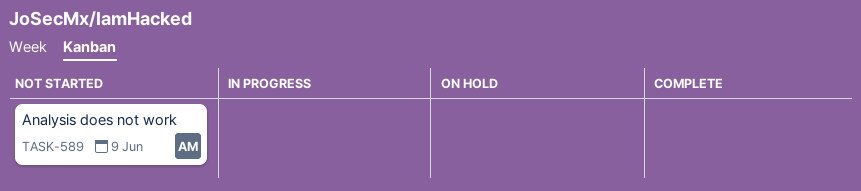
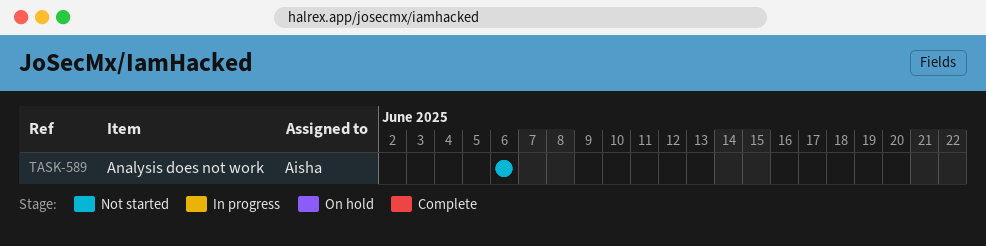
TASK-589, due: Jun 9 -> Jun 6

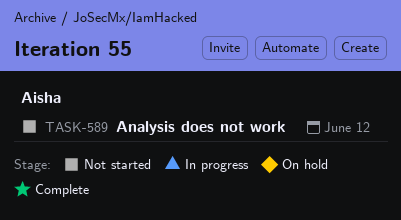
TASK-589, due: Jun 6 -> Jun 12

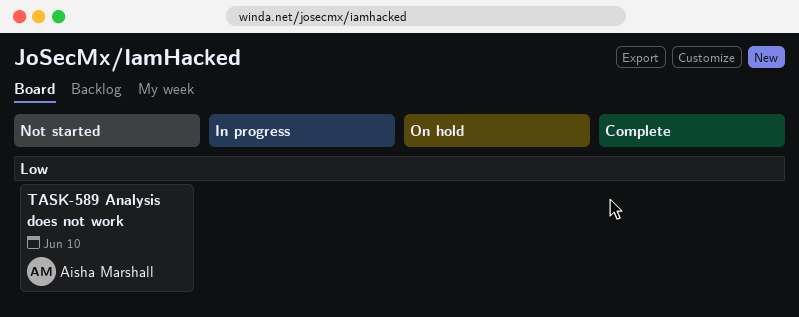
TASK-589, due: Jun 12 -> Jun 10

